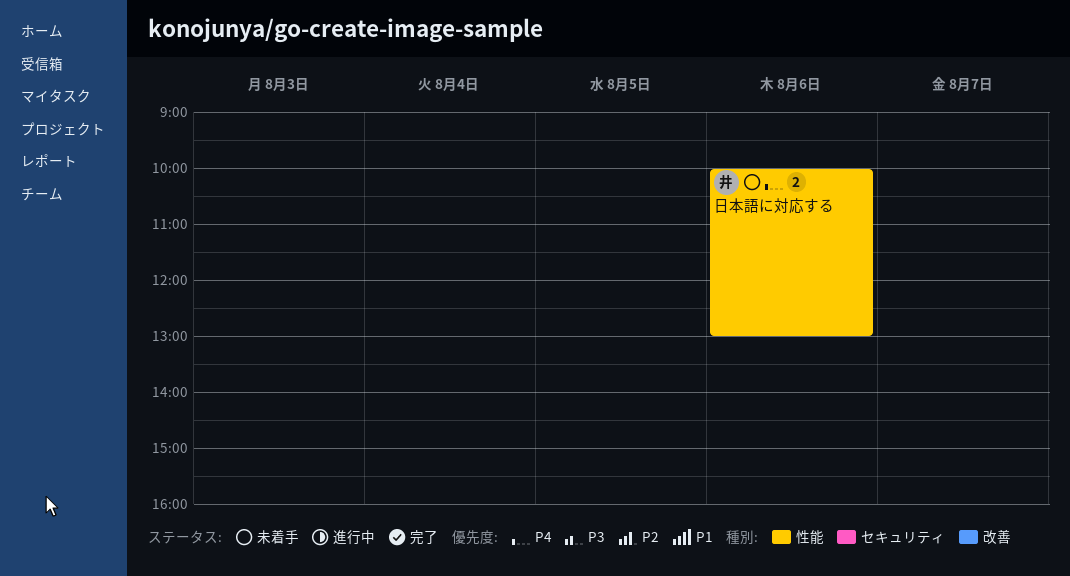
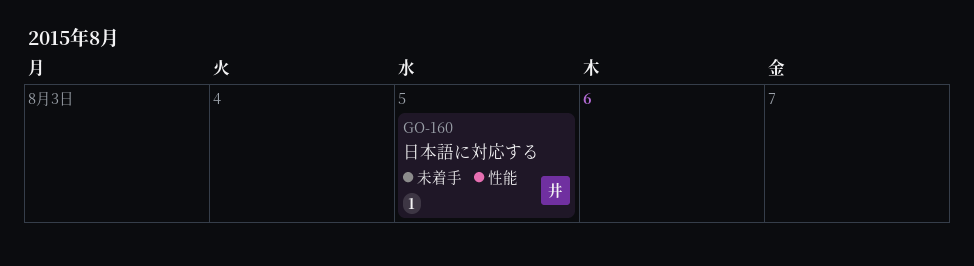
日本語に対応する, estimate: 2 -> 1
日本語に対応する, day: Aug 6 -> Aug 5

